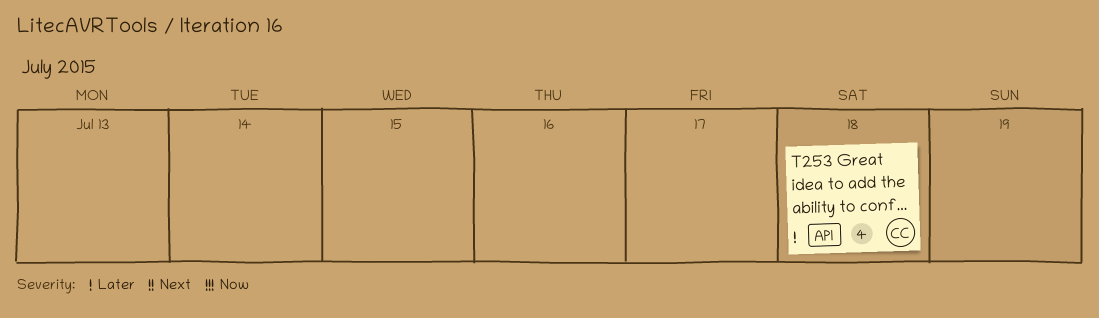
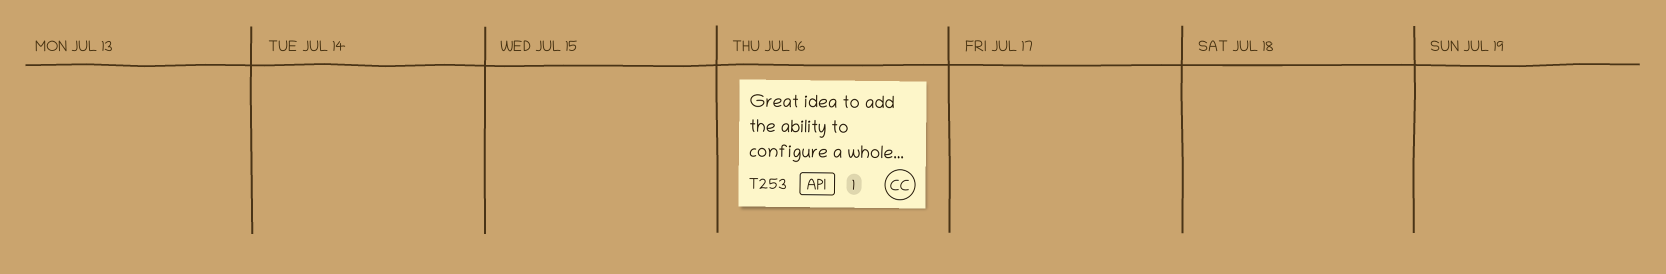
T253, estimate: 4 -> 1
T253, due: Jul 18 -> Jul 16

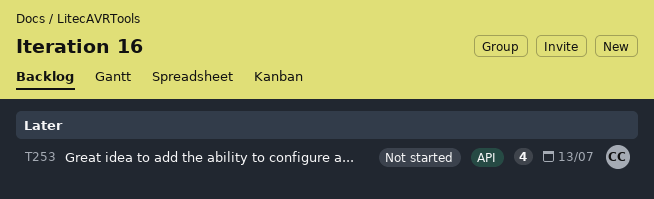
T253, estimate: 1 -> 4
T253, due: Jul 16 -> Jul 13

